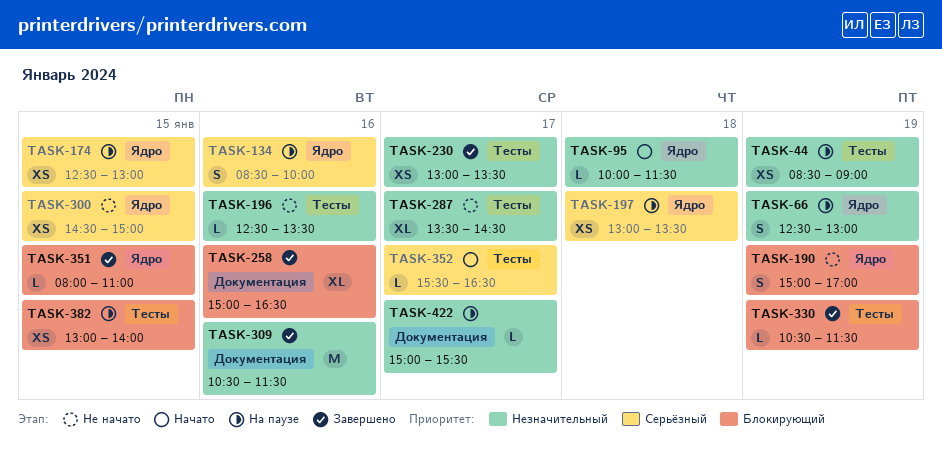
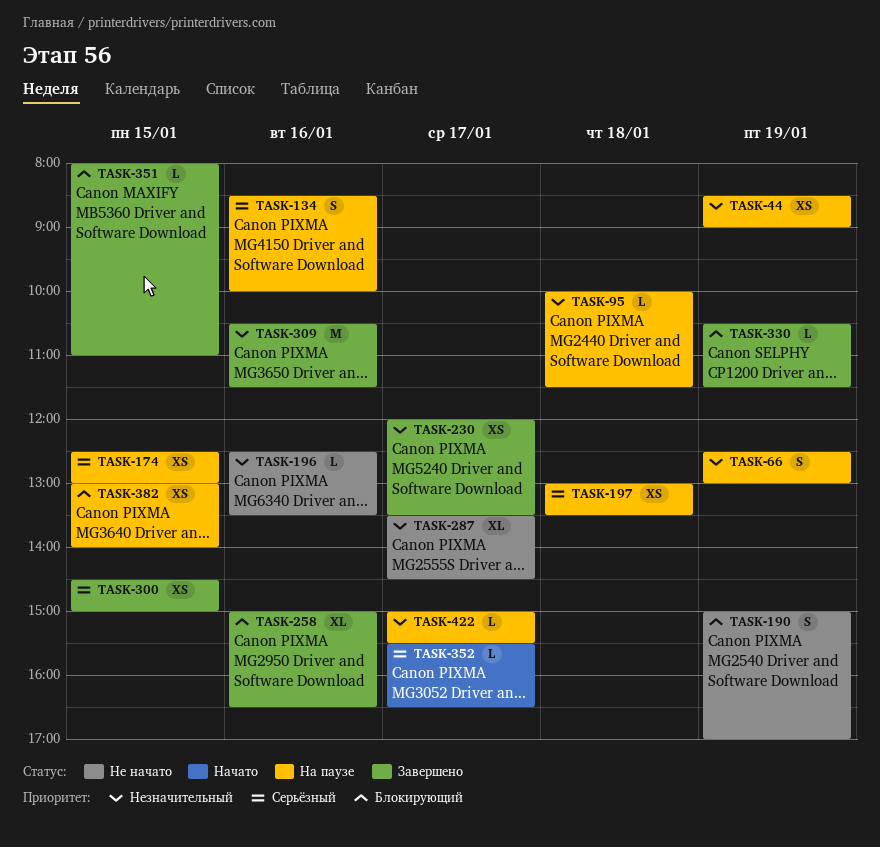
TASK-95, status: Начато -> На паузе
TASK-230, begins: 13:00 -> 12:00
TASK-300, status: Не начато -> Завершено

